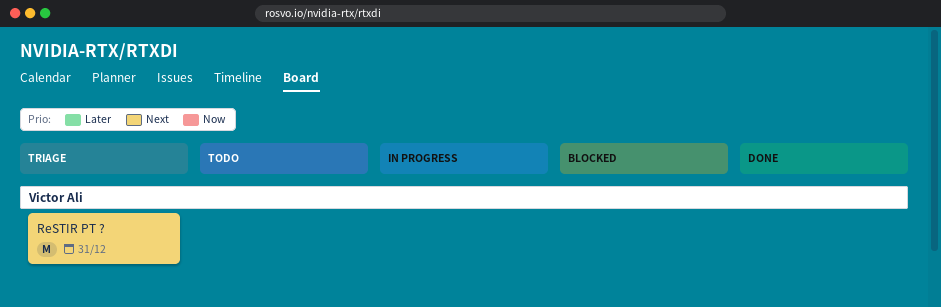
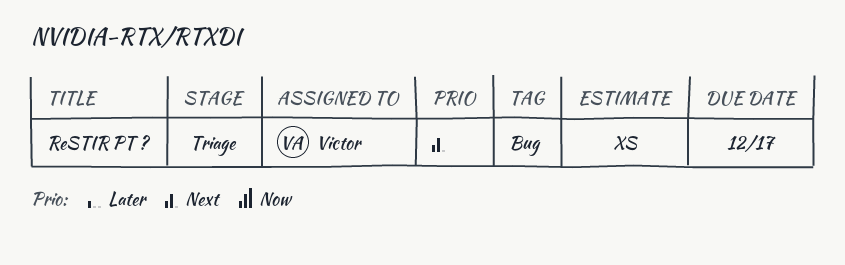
ReSTIR PT ?, estimate: M -> XS
ReSTIR PT ?, due: Dec 31 -> Dec 17

